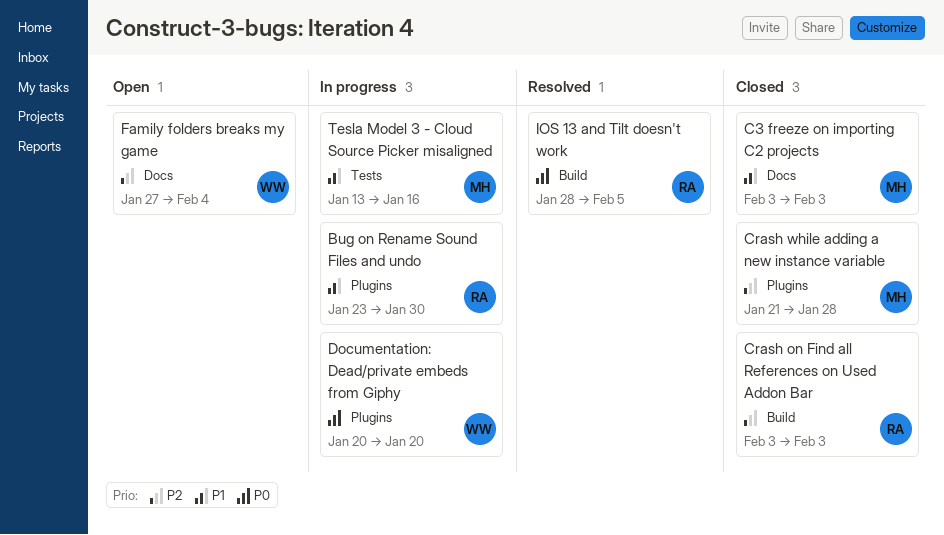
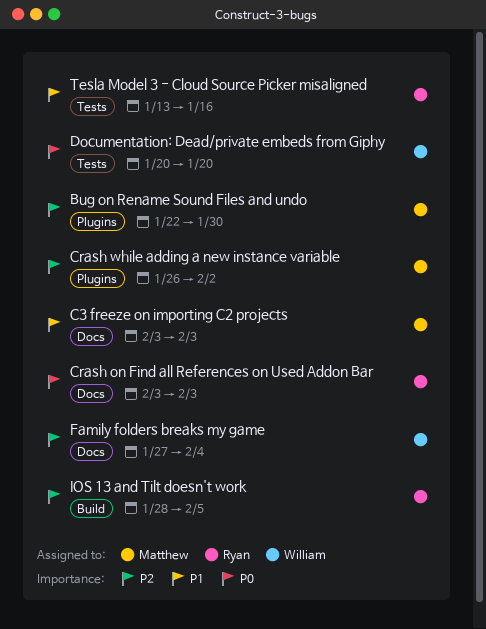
Bug on Rename Sound Files and undo, owner: Ryan -> Matthew
Bug on Rename Sound Files and undo, priority: P1 -> P2
Bug on Rename Sound Files and undo, start: Jan 23 -> Jan 22
Crash on Find all References on Used Addon Bar, priority: P2 -> P0
Crash on Find all References on Used Addon Bar, label: Build -> Docs
Crash while adding a new instance variable, start: Jan 21 -> Jan 26
Crash while adding a new instance variable, due: Jan 28 -> Feb 2
Documentation: Dead/private embeds from Giphy, label: Plugins -> Tests
IOS 13 and Tilt doesn't work, priority: P0 -> P2
Tesla Model 3 - Cloud Source Picker misaligned, owner: Matthew -> Ryan

